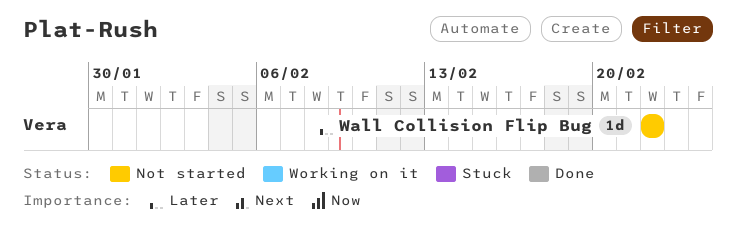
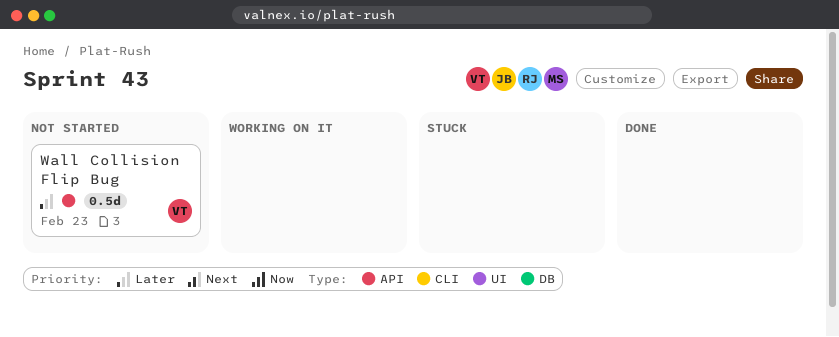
Wall Collision Flip Bug, estimate: 1d -> 0.5d
Wall Collision Flip Bug, due: Feb 22 -> Feb 23

